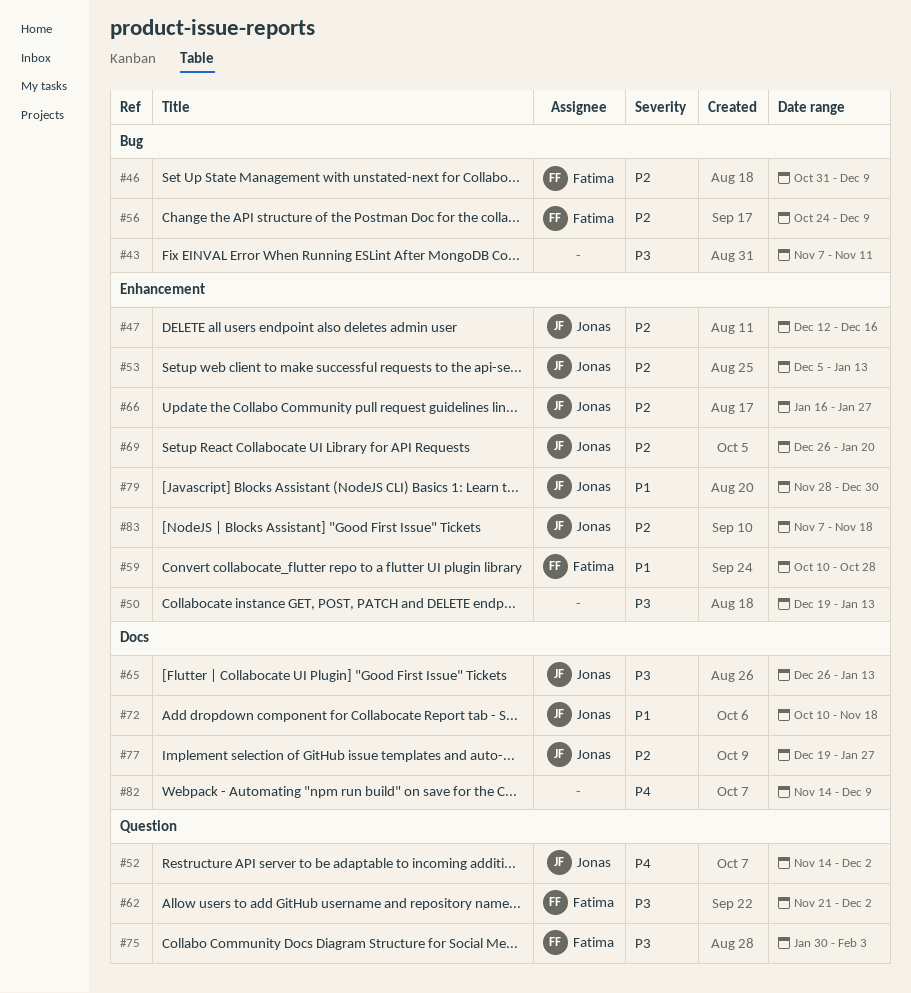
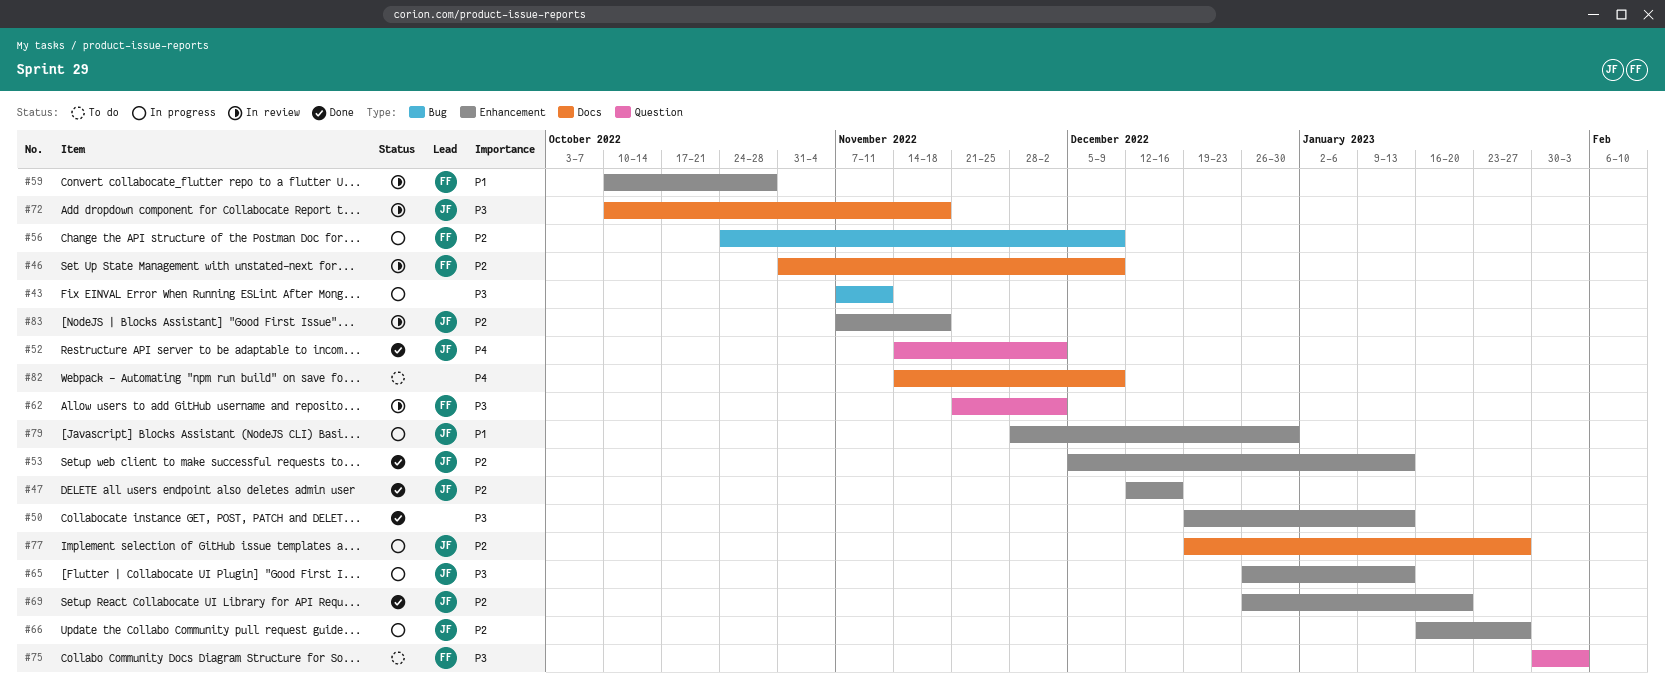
#46, label: Bug -> Docs
#65, label: Docs -> Enhancement
#72, priority: P1 -> P3

